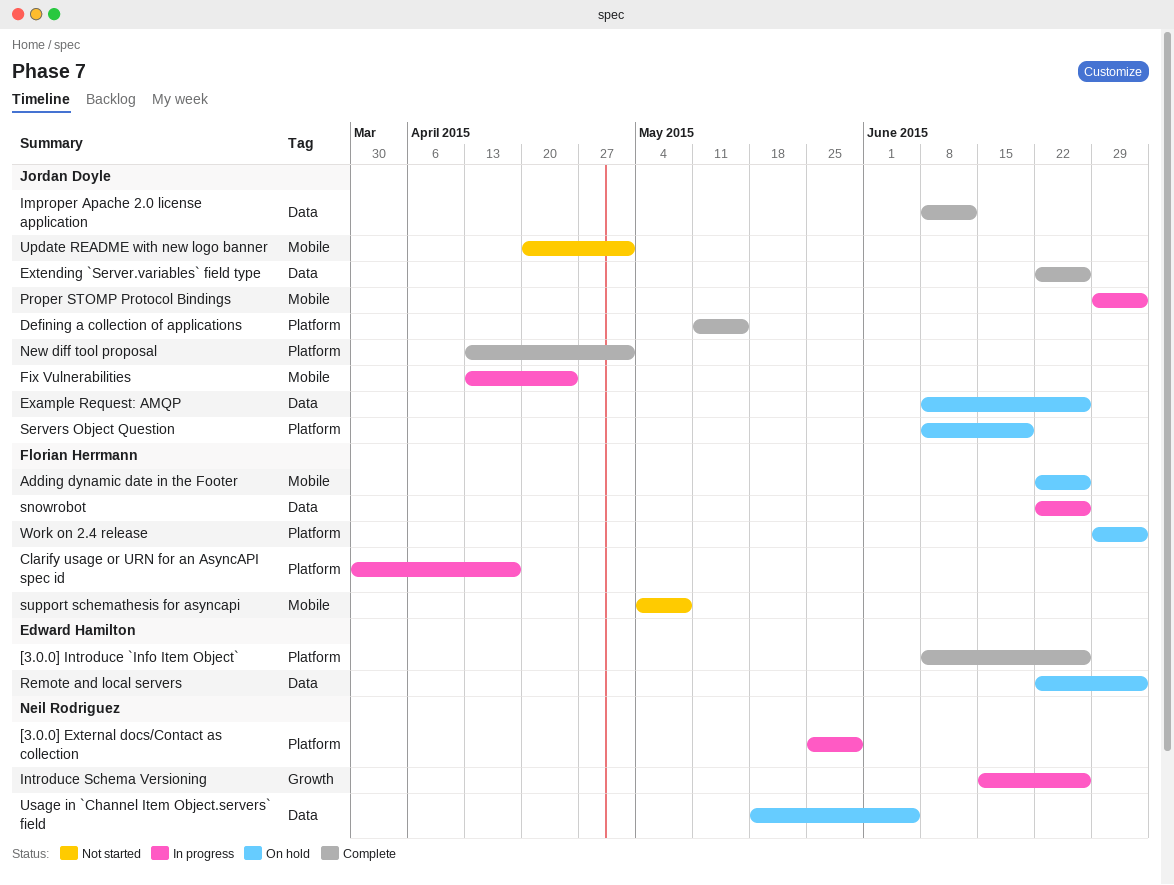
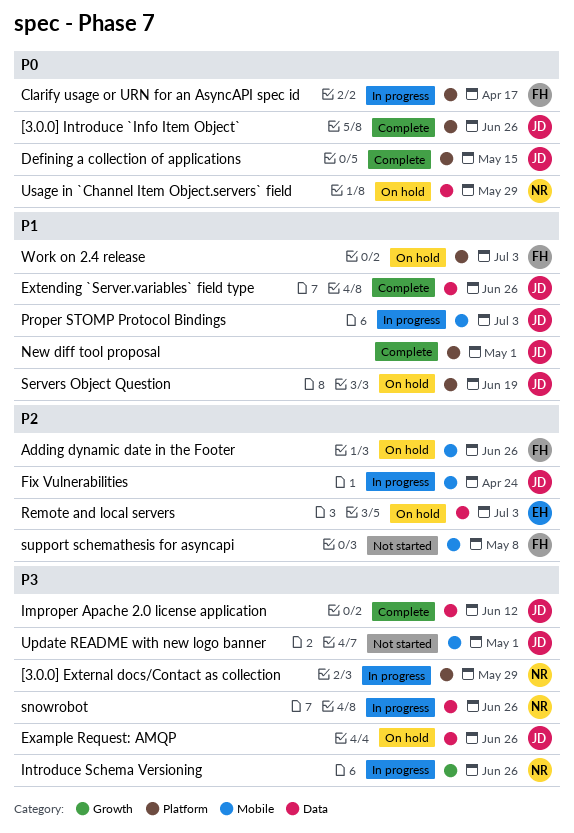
[3.0.0] Introduce `Info Item Object`, owner: Edward Hamilton -> Jordan Doyle
snowrobot, owner: Florian Herrmann -> Neil Rodriguez
Usage in `Channel Item Object.servers` field, due: Jun 5 -> May 29

